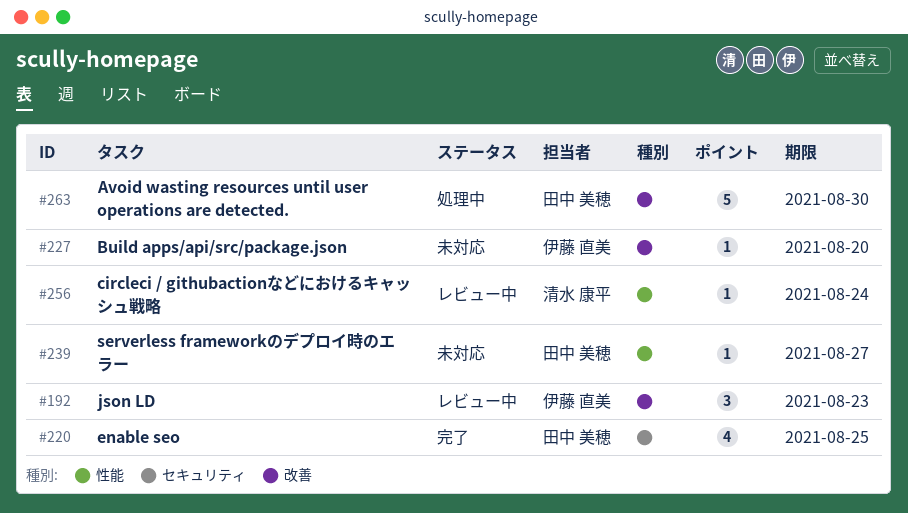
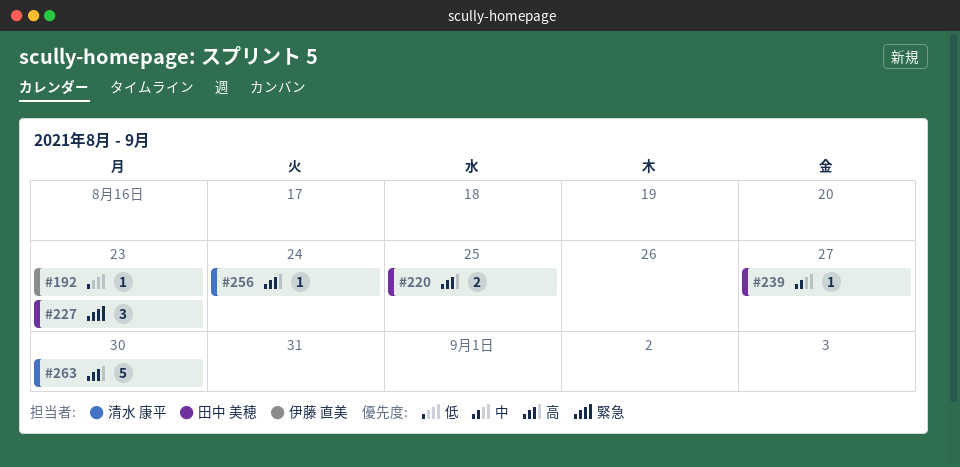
#192, estimate: 3 -> 1
#220, estimate: 4 -> 2
#227, owner: 伊藤 直美 -> 田中 美穂
#227, estimate: 1 -> 3
#227, due: Aug 20 -> Aug 23
#263, owner: 田中 美穂 -> 清水 康平

